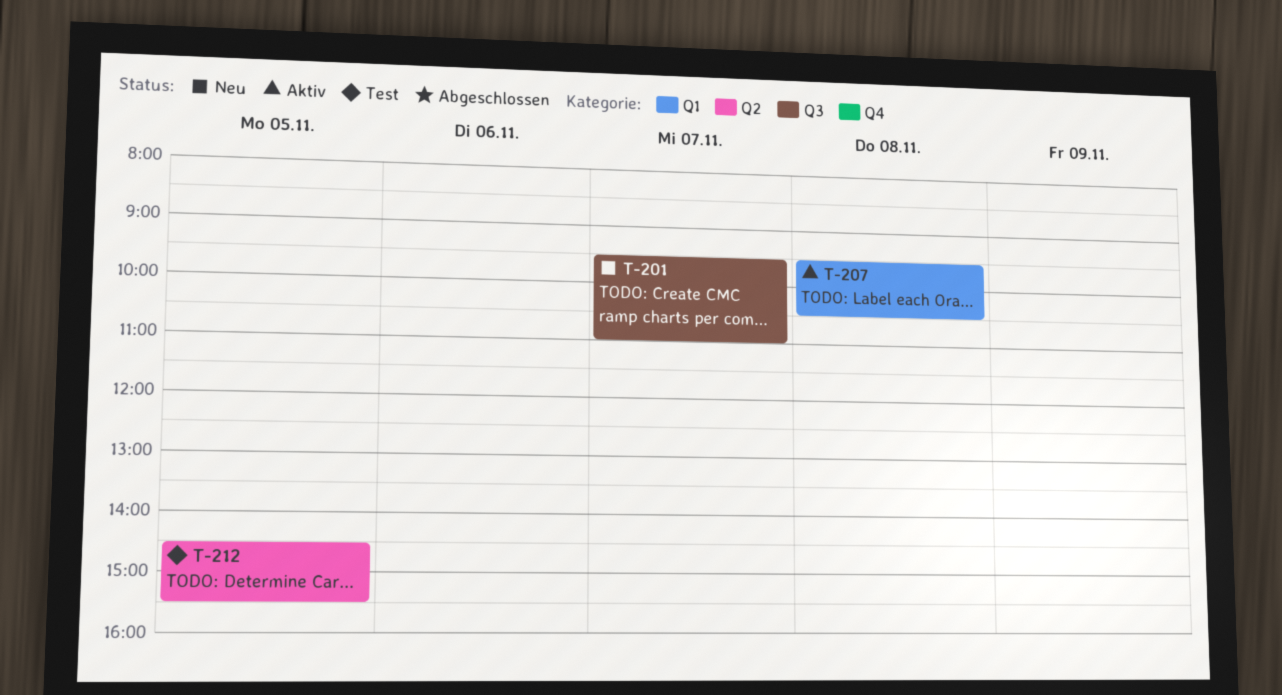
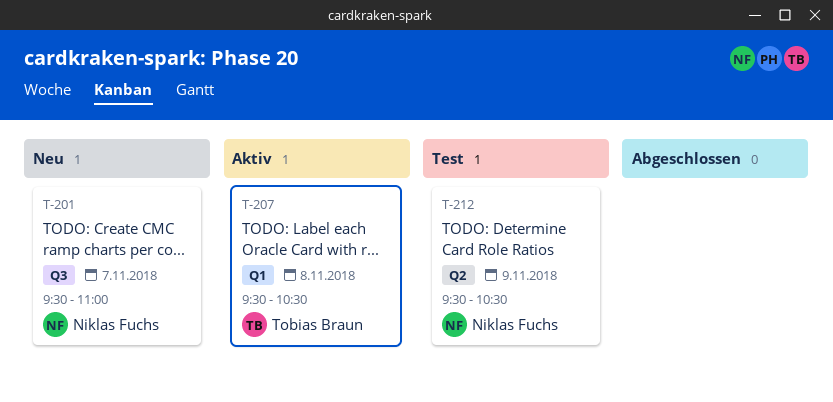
T-212, day: Nov 5 -> Nov 9
T-212, begins: 14:30 -> 09:30
T-212, ends: 15:30 -> 10:30

